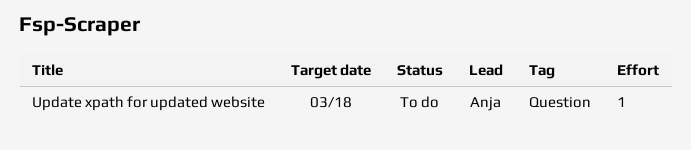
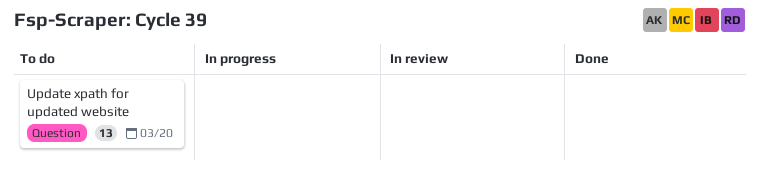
Update xpath for updated website, estimate: 1 -> 13
Update xpath for updated website, due: Mar 18 -> Mar 20

